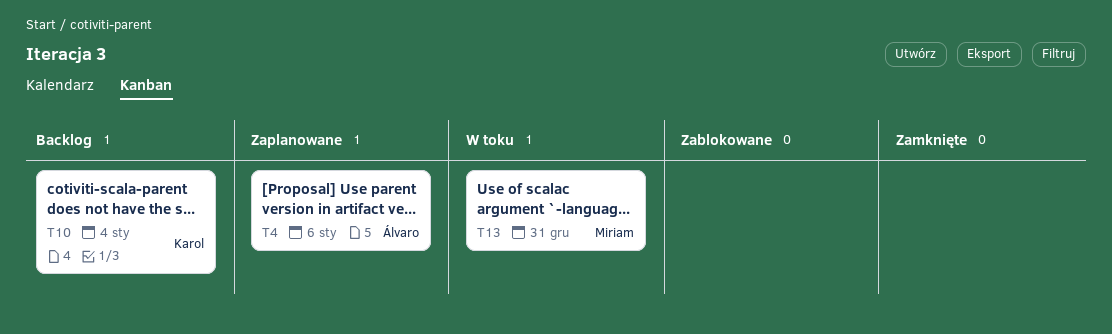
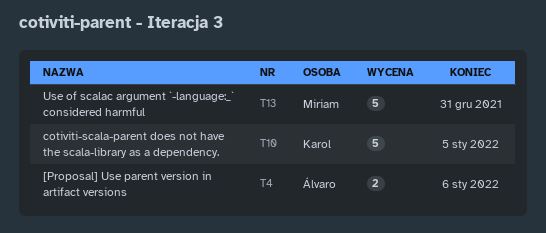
T10, due: Jan 4 -> Jan 5

